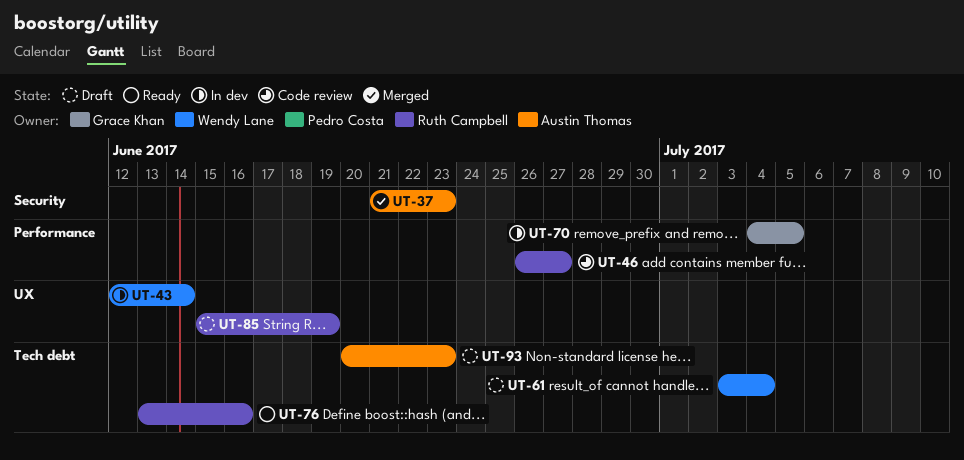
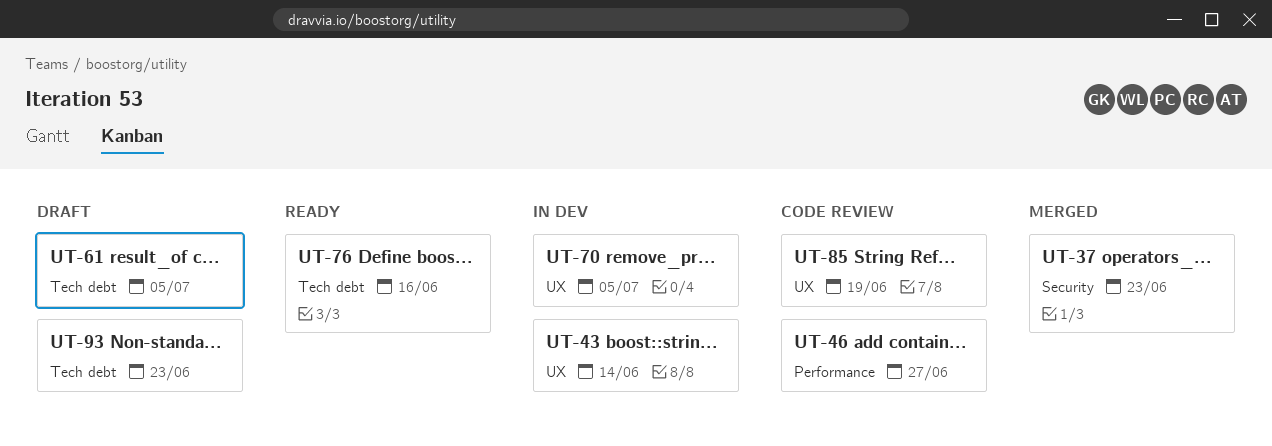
UT-61, due: Jul 4 -> Jul 5
UT-70, label: Performance -> UX
UT-85, status: Draft -> Code review

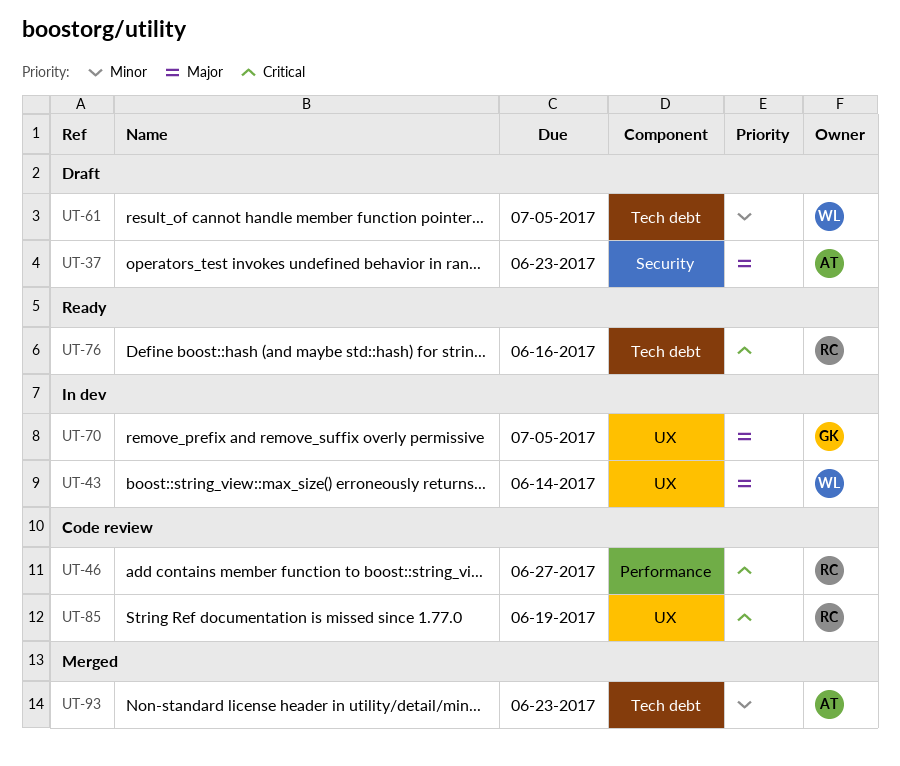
UT-37, status: Merged -> Draft
UT-93, status: Draft -> Merged

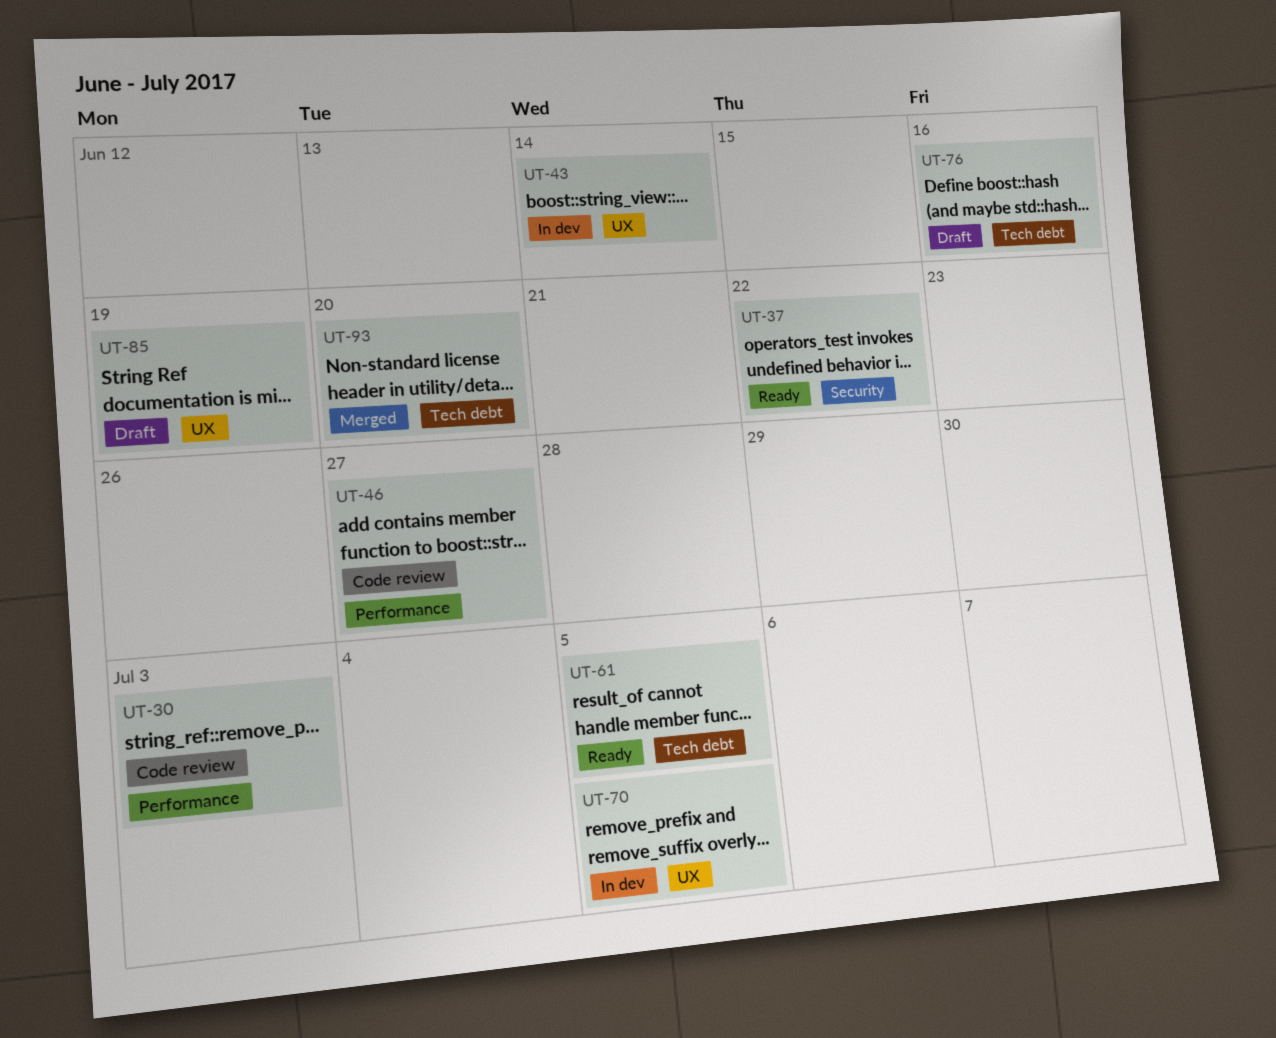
UT-30: none -> present
UT-37, status: Draft -> Ready
UT-37, due: Jun 23 -> Jun 22
UT-61, status: Draft -> Ready
UT-76, status: Ready -> Draft
UT-85, status: Code review -> Draft
UT-93, due: Jun 23 -> Jun 20

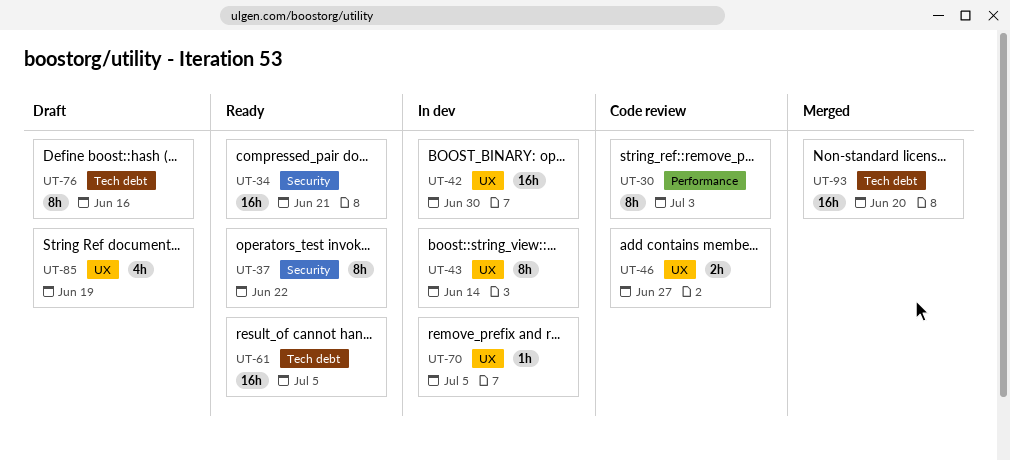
UT-34: none -> present
UT-42: none -> present
UT-46, label: Performance -> UX

